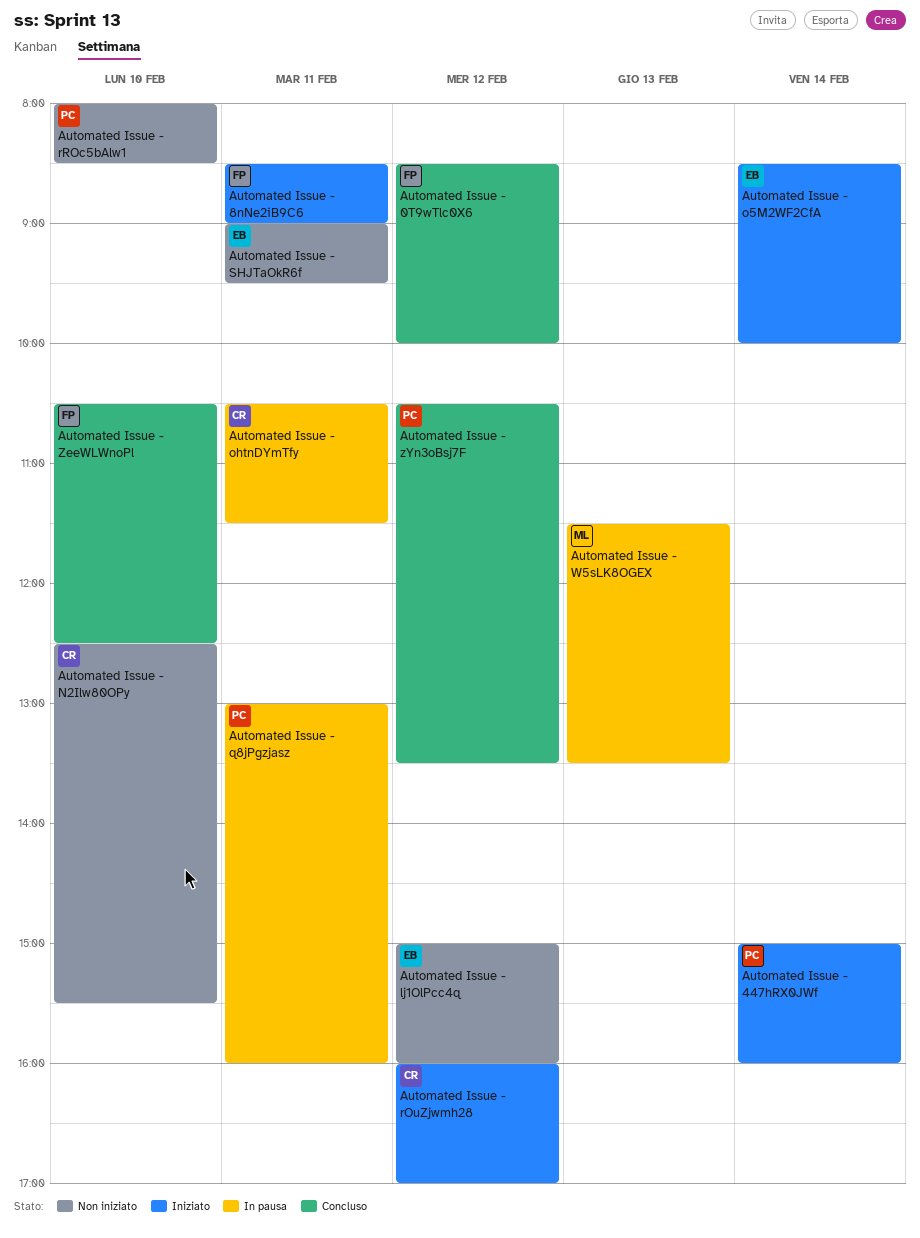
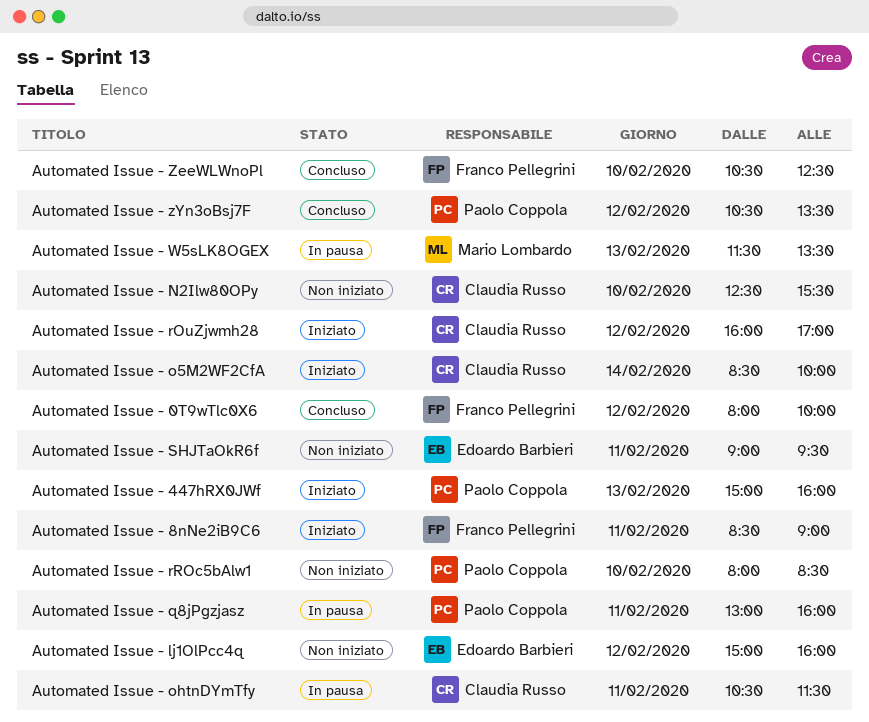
Automated Issue - 0T9wTlc0X6, begins: 08:30 -> 08:00
Automated Issue - 447hRX0JWf, day: Feb 14 -> Feb 13
Automated Issue - o5M2WF2CfA, owner: Edoardo Barbieri -> Claudia Russo

